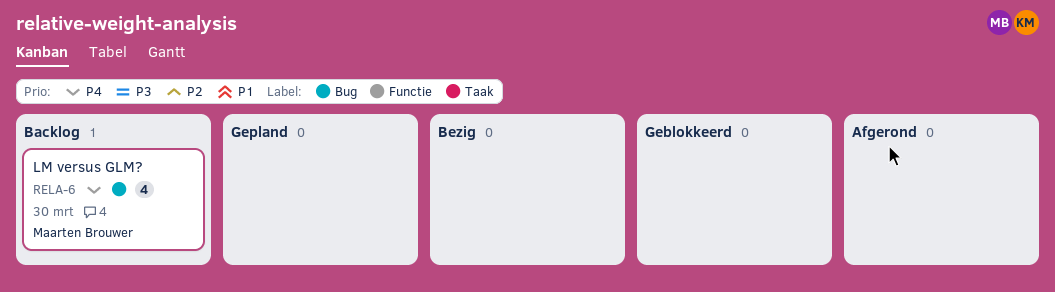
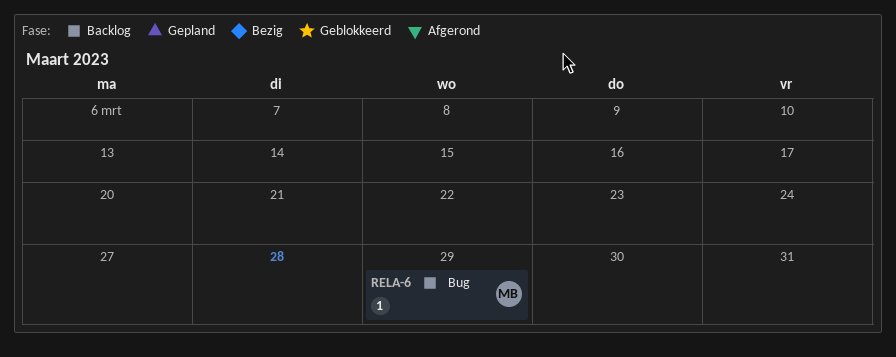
RELA-6, estimate: 4 -> 1
RELA-6, due: Mar 30 -> Mar 29

